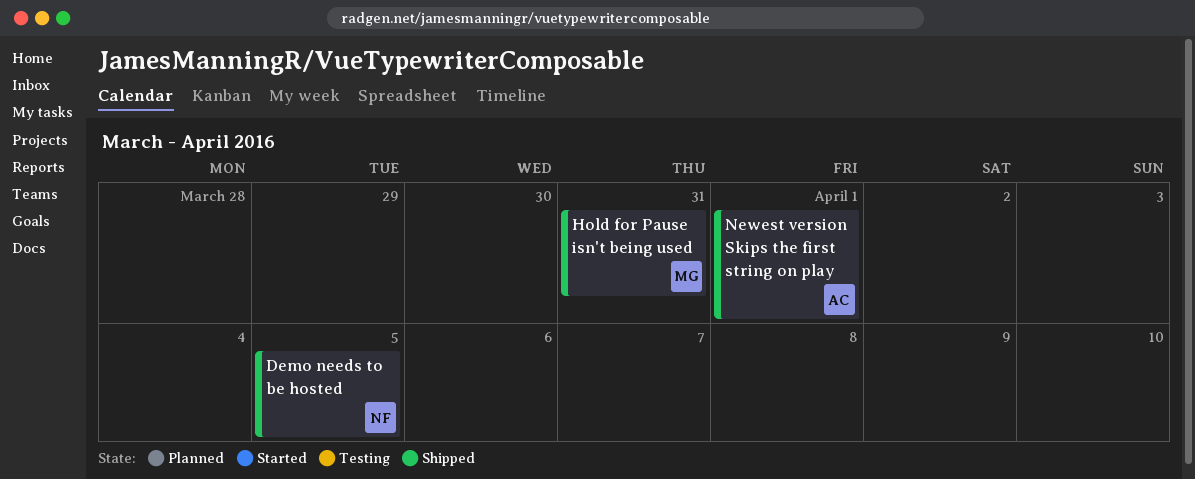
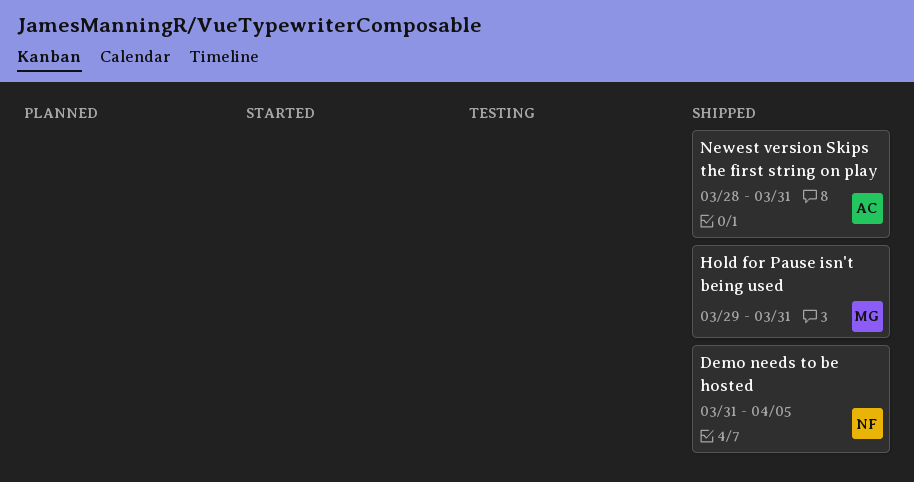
Newest version Skips the first string on play, due: Apr 1 -> Mar 31

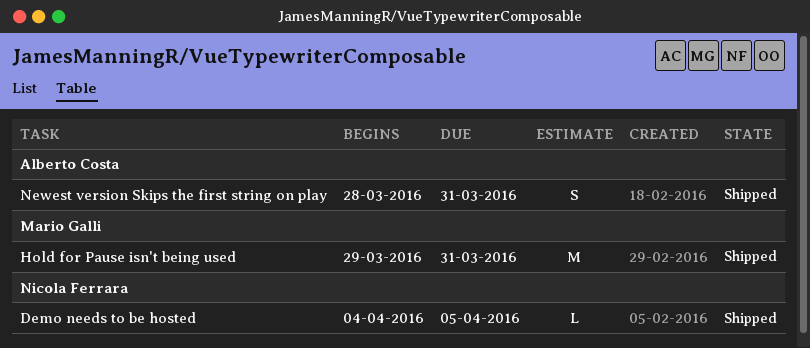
Demo needs to be hosted, start: Mar 31 -> Apr 4

